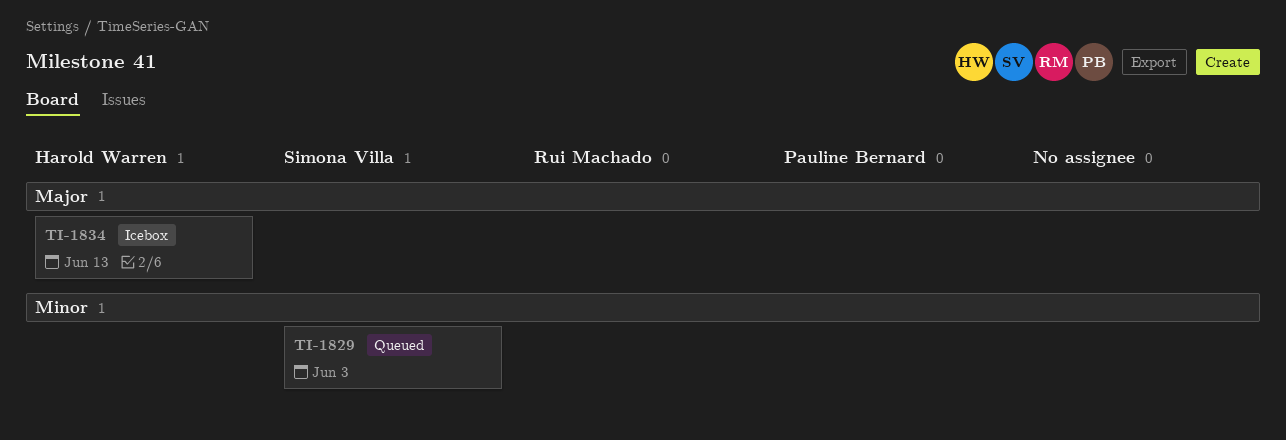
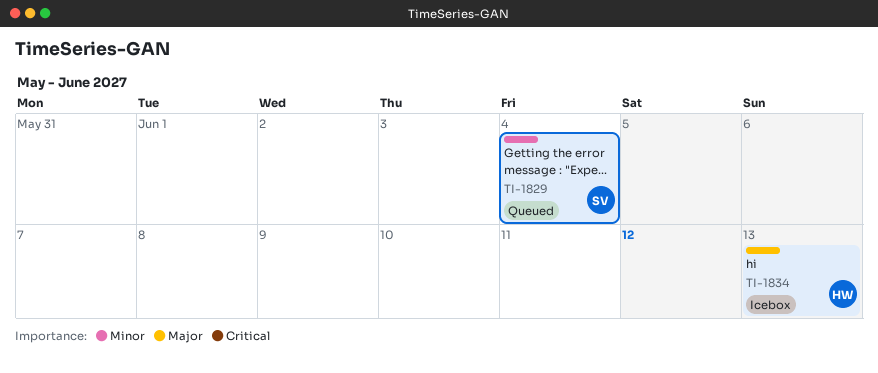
TI-1829, due: Jun 3 -> Jun 4

